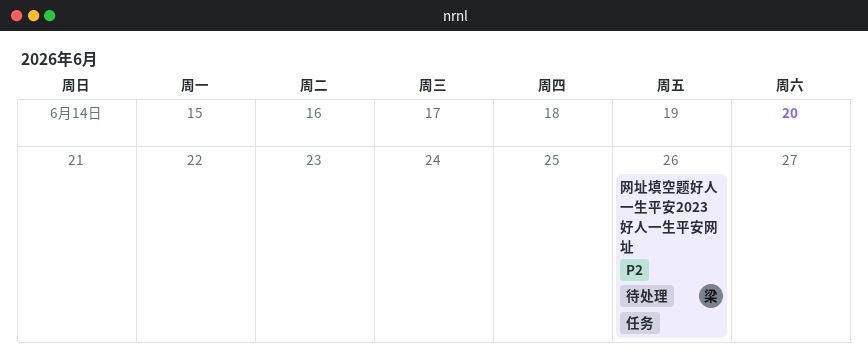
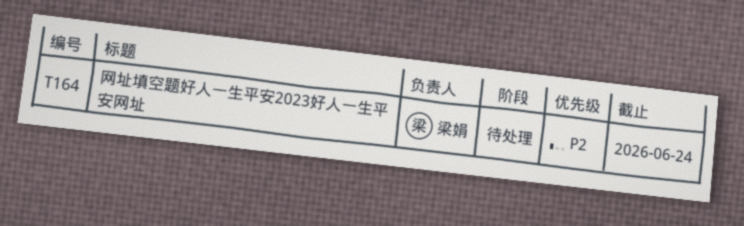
网址填空题好人一生平安2023好人一生平安网址, due: Jun 26 -> Jun 24

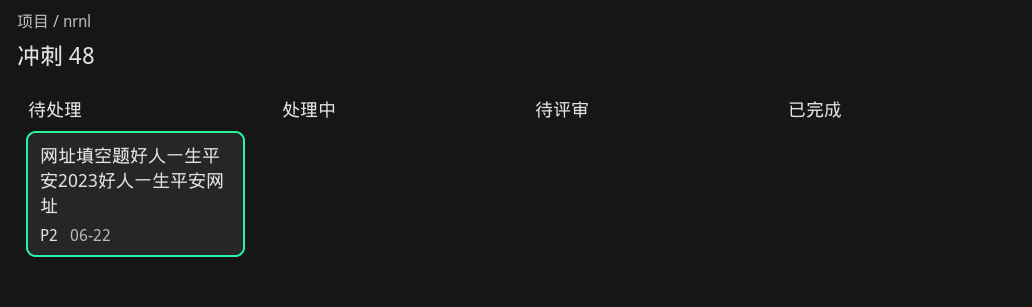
网址填空题好人一生平安2023好人一生平安网址, due: Jun 24 -> Jun 22

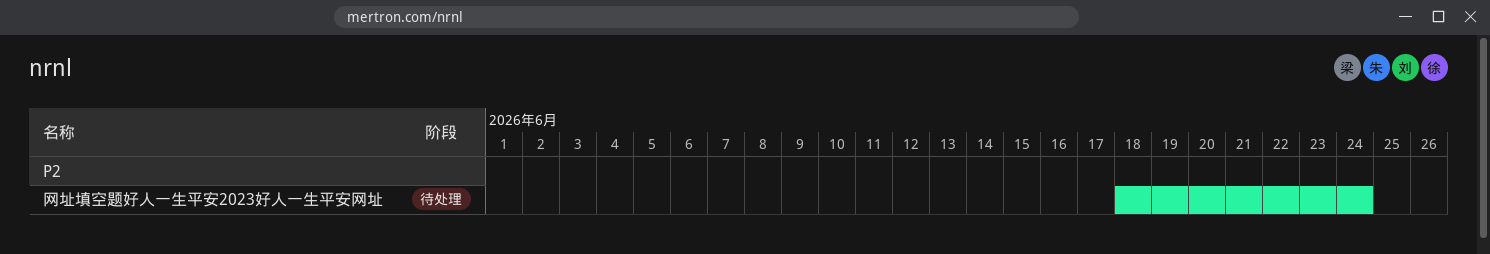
网址填空题好人一生平安2023好人一生平安网址, due: Jun 22 -> Jun 24

